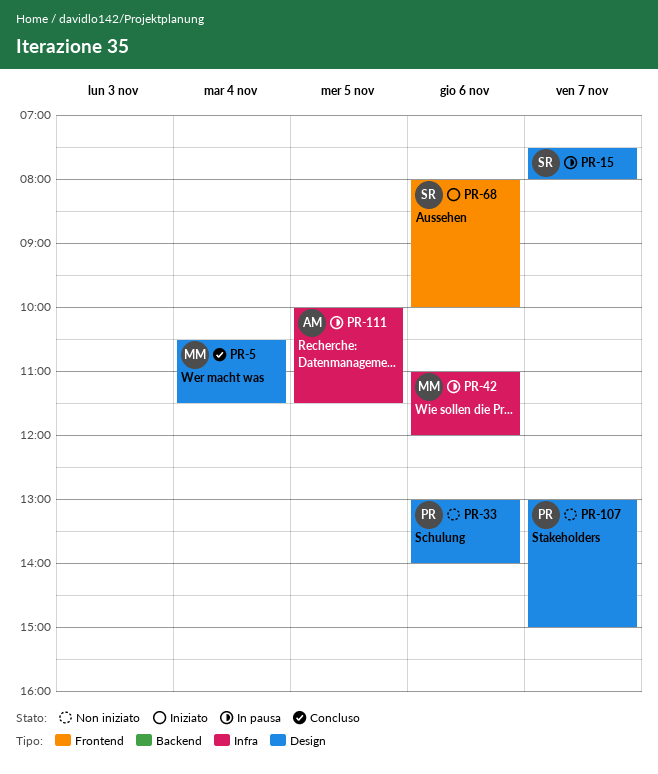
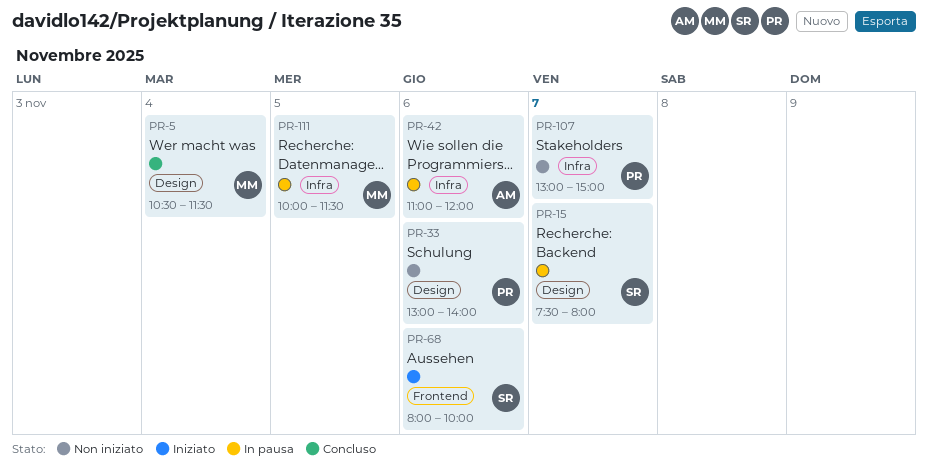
PR-42, owner: MM -> AM
PR-107, label: Design -> Infra
PR-111, owner: AM -> MM

